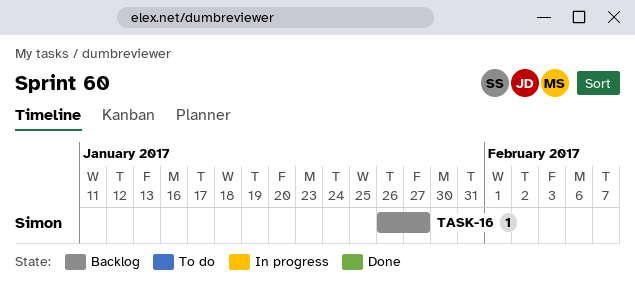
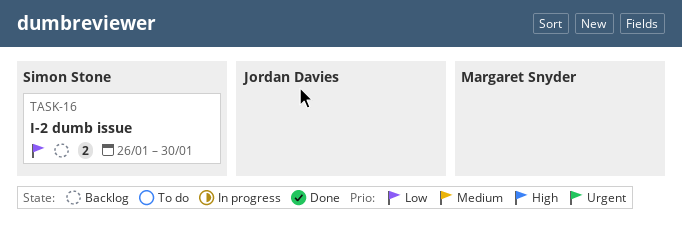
TASK-16, estimate: 1 -> 2
TASK-16, due: Jan 27 -> Jan 30

